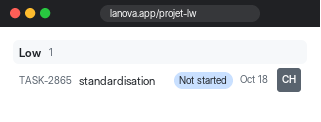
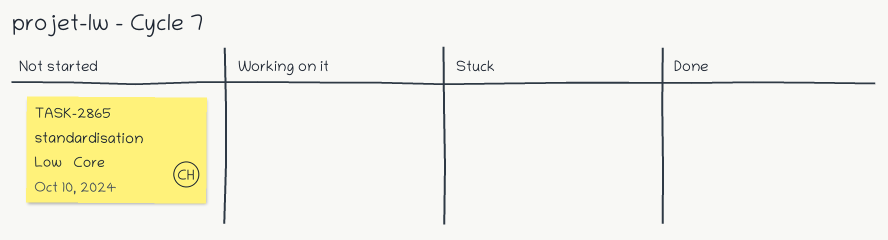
TASK-2865, due: Oct 18 -> Oct 10

